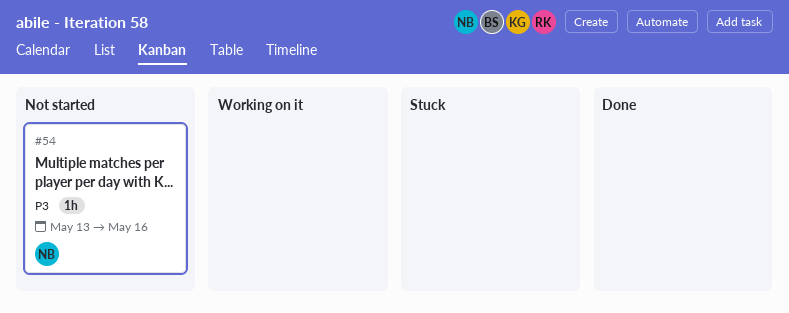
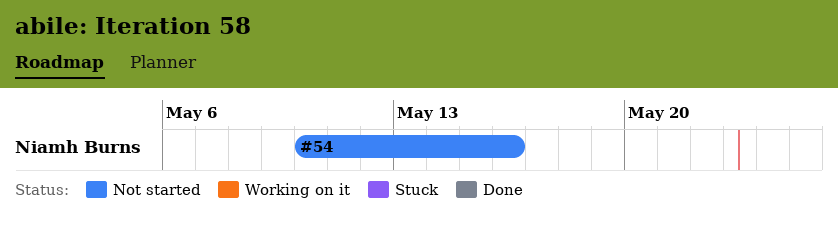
#54, start: May 13 -> May 10

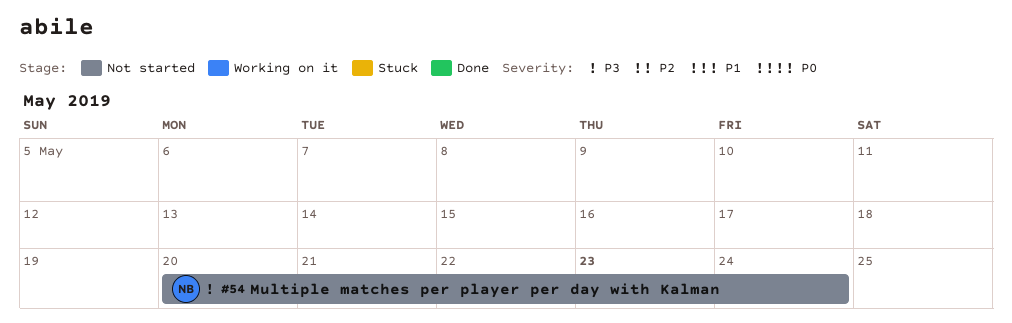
#54, start: May 10 -> May 20
#54, due: May 16 -> May 24

